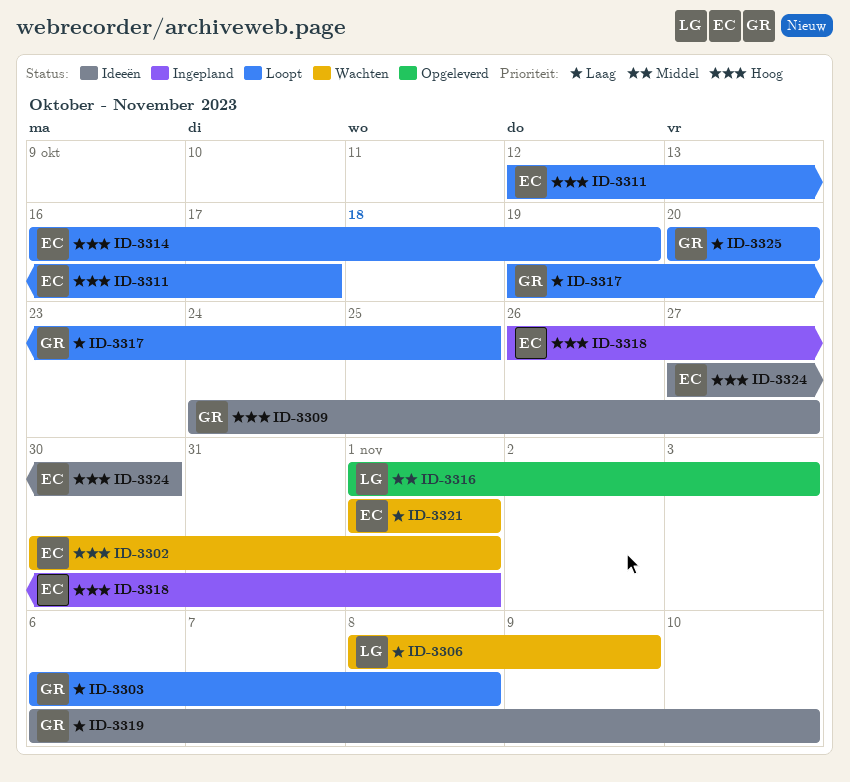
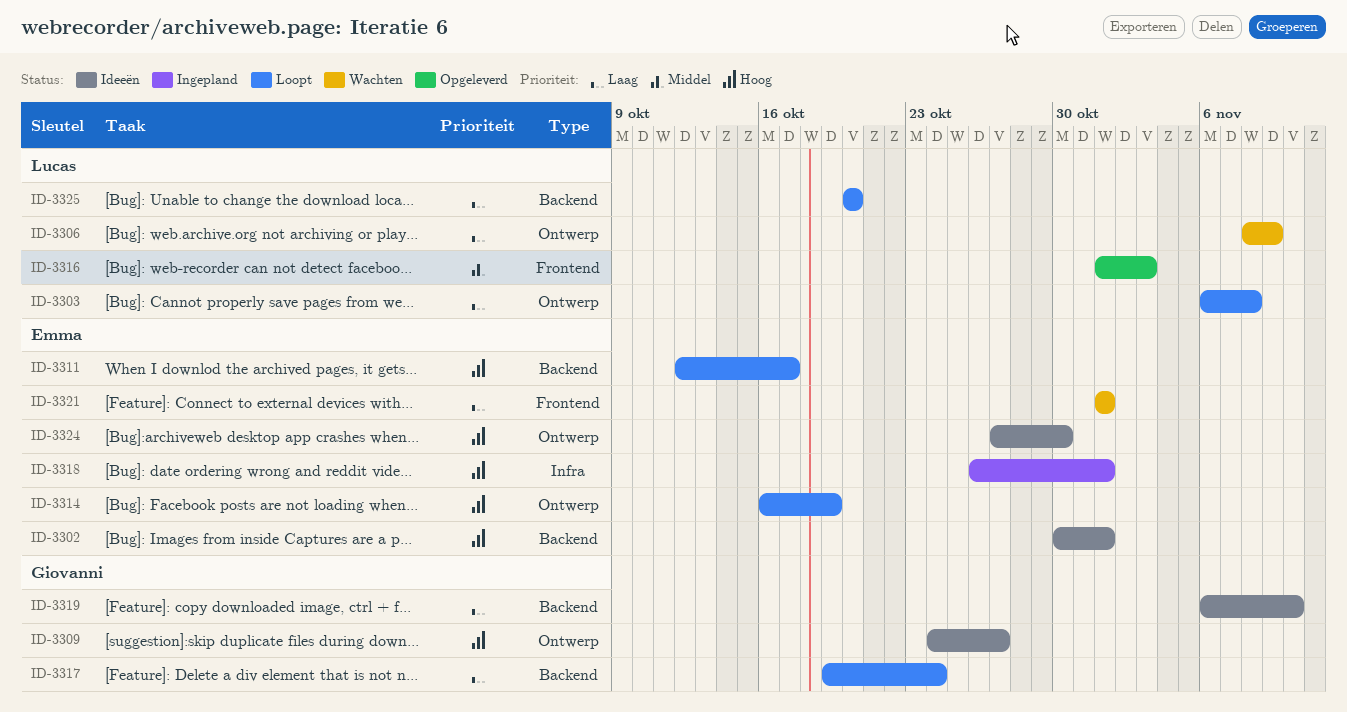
ID-3302, status: Wachten -> Ideeën
ID-3303, owner: Giovanni -> Lucas
ID-3317, due: Oct 25 -> Oct 24
ID-3325, owner: Giovanni -> Lucas

